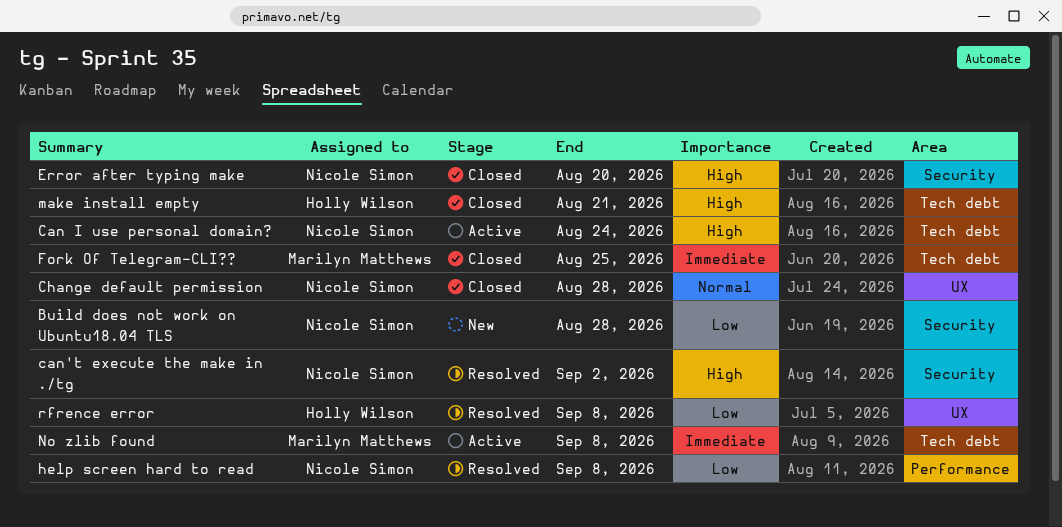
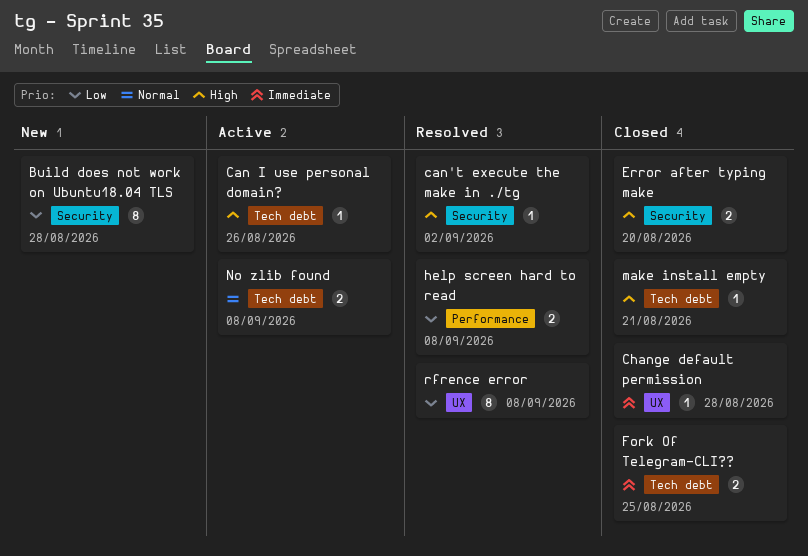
Can I use personal domain?, due: Aug 24 -> Aug 26
Change default permission, priority: Normal -> Immediate
No zlib found, priority: Immediate -> Normal

